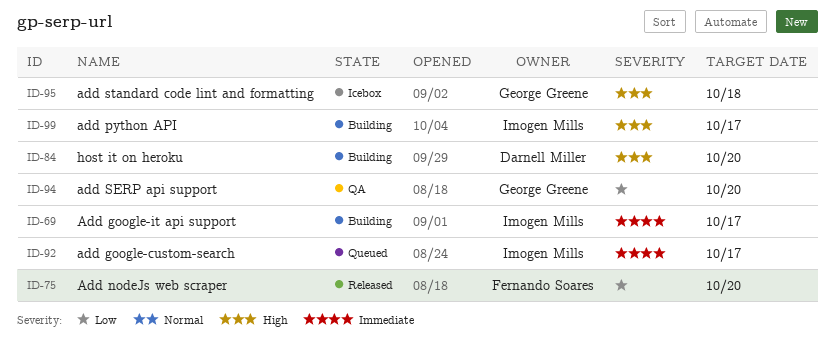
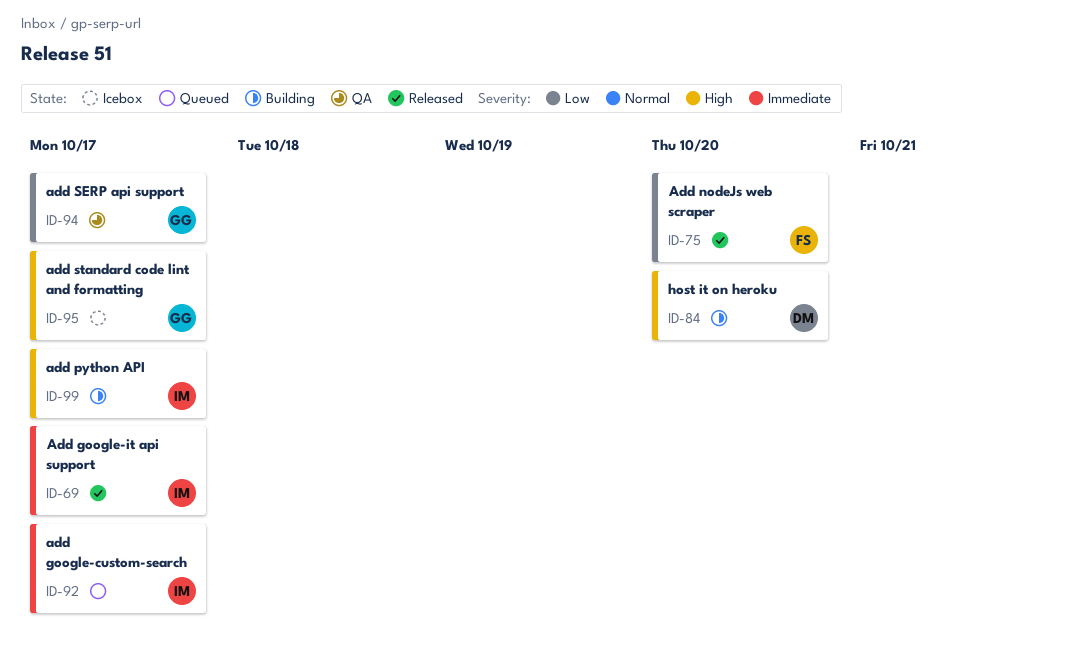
ID-69, status: Building -> Released
ID-94, due: Oct 20 -> Oct 17
ID-95, due: Oct 18 -> Oct 17

